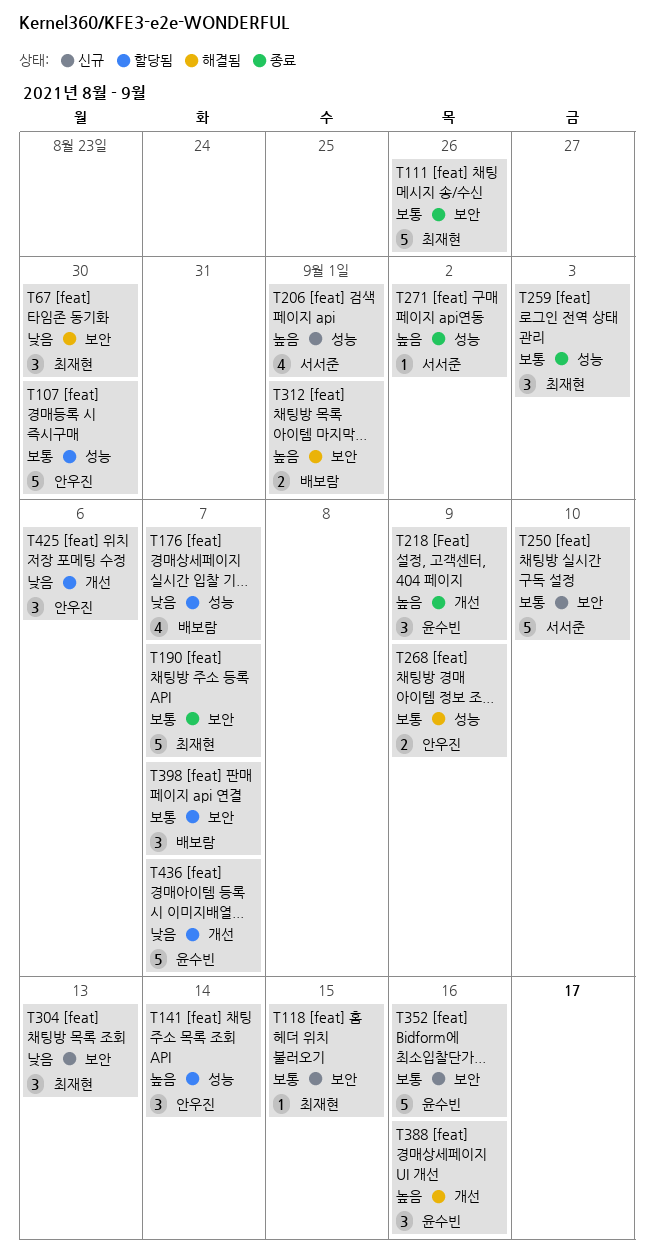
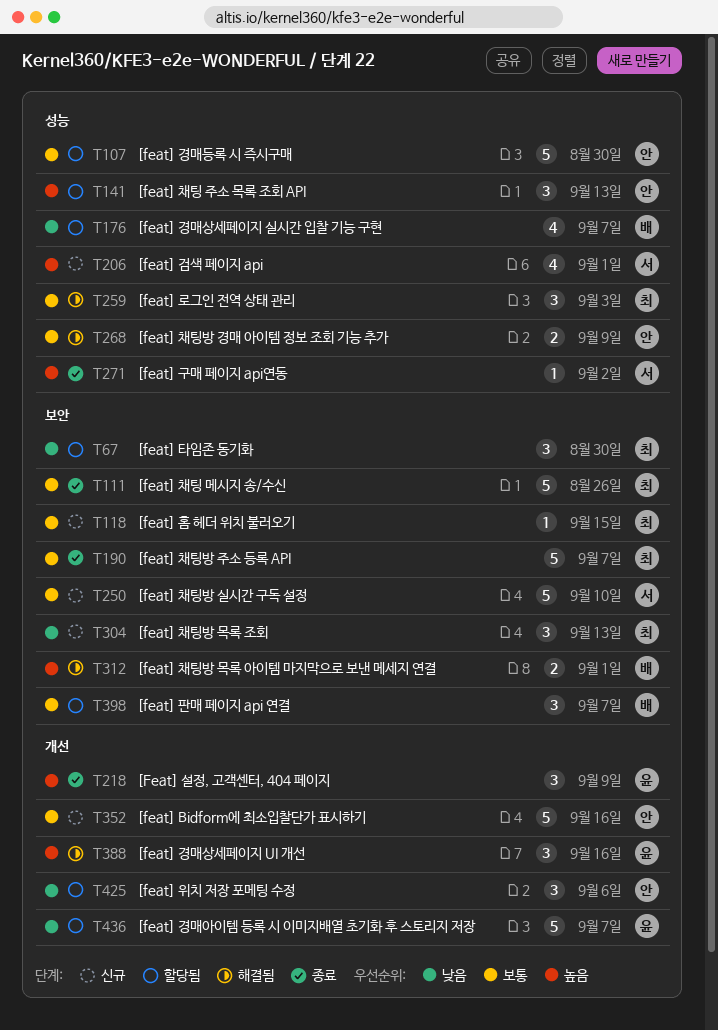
T67, status: 해결됨 -> 할당됨
T141, due: Sep 14 -> Sep 13
T259, status: 종료 -> 해결됨
T352, owner: 윤수빈 -> 안우진
T352, label: 보안 -> 개선

